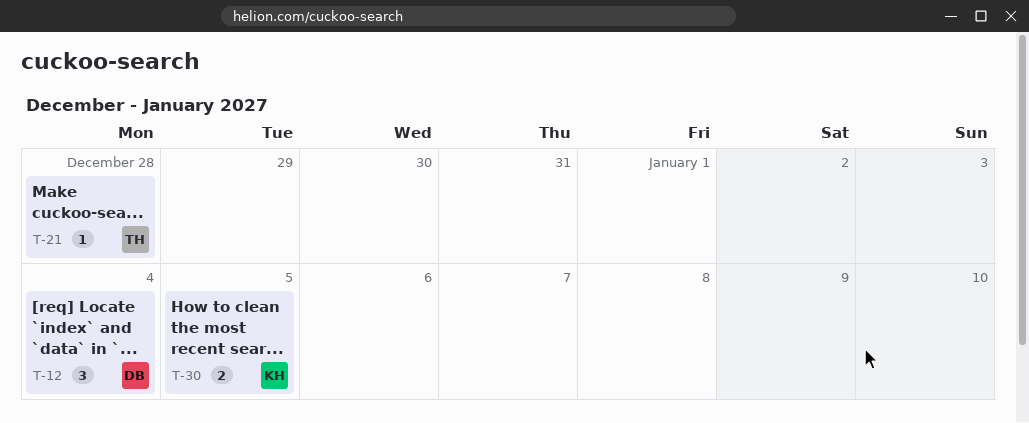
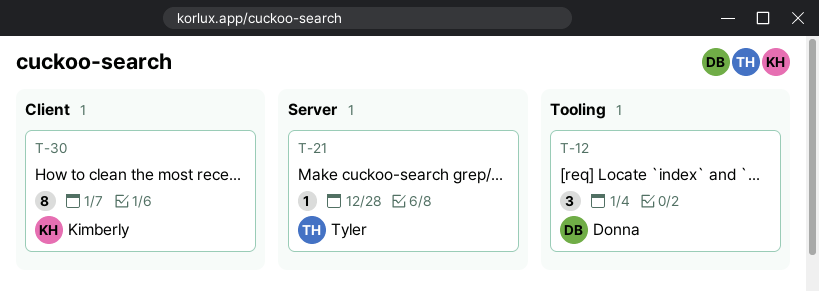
T-30, estimate: 2 -> 8
T-30, due: Jan 5 -> Jan 7

